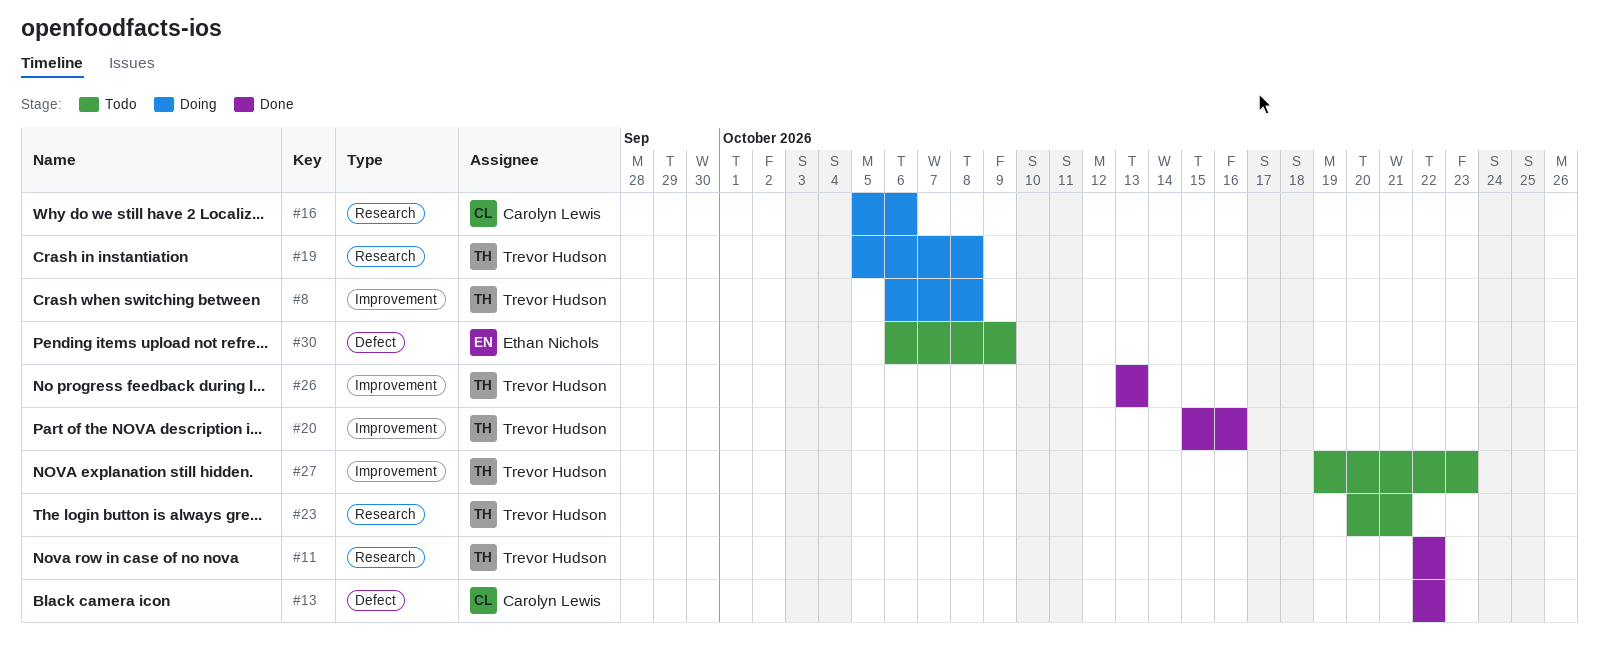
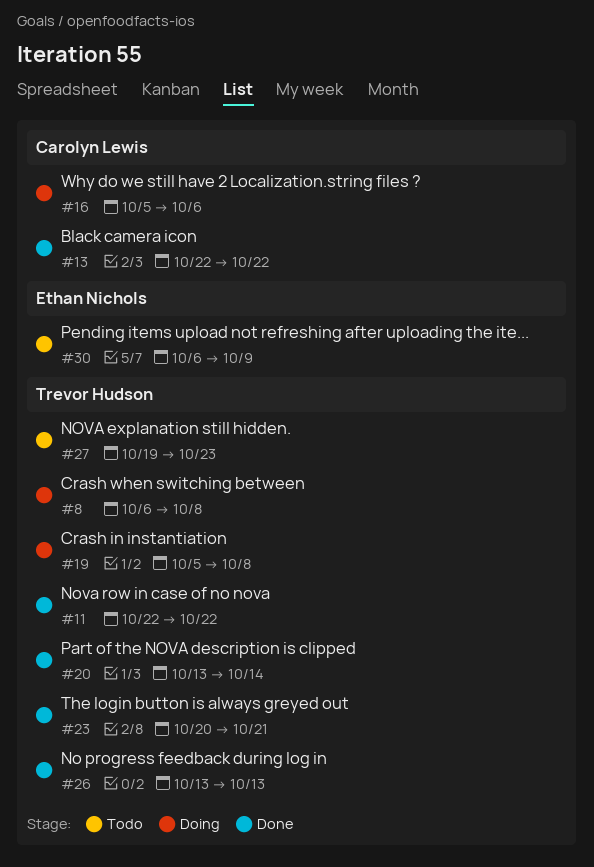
#20, start: Oct 15 -> Oct 13
#20, due: Oct 16 -> Oct 14
#23, status: Todo -> Done

